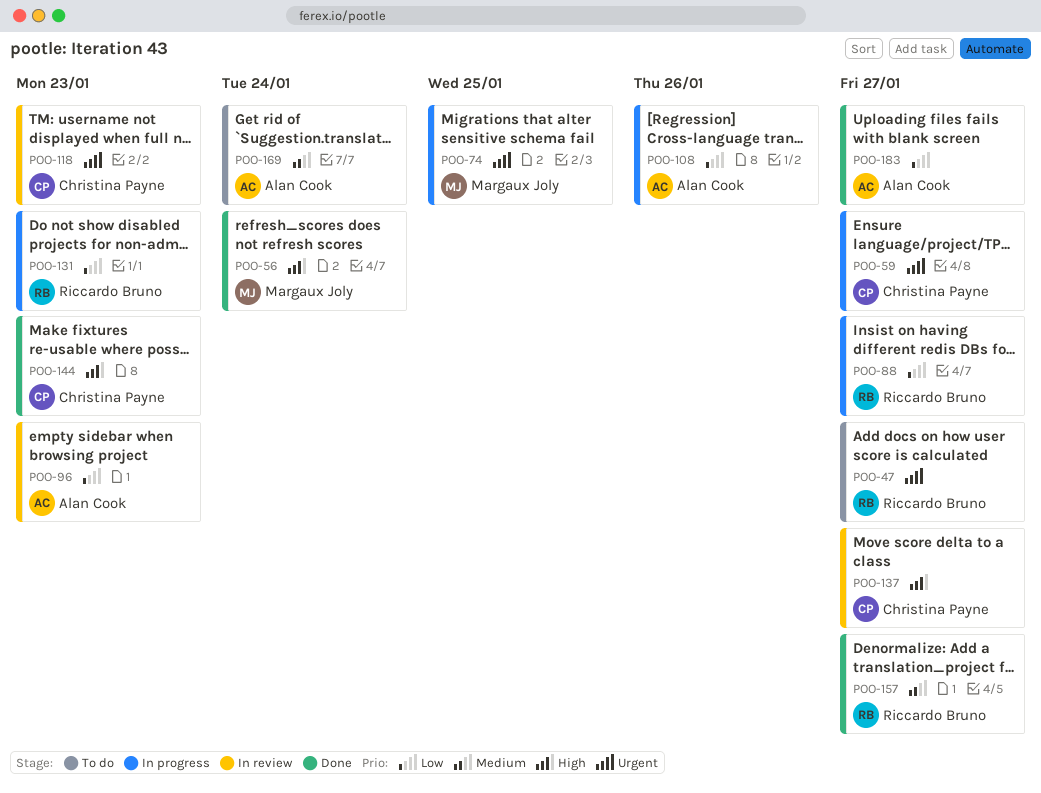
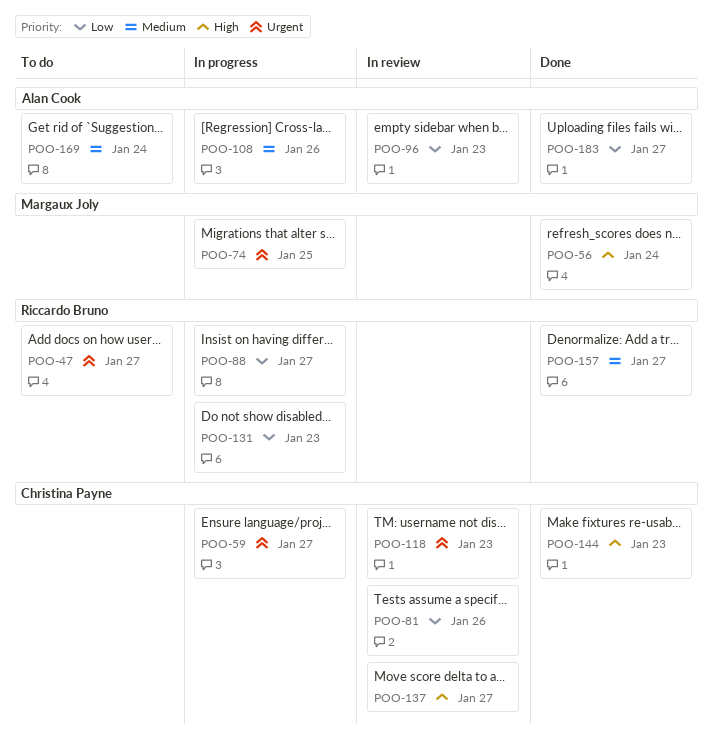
POO-81: none -> present
POO-108, priority: Low -> Medium

